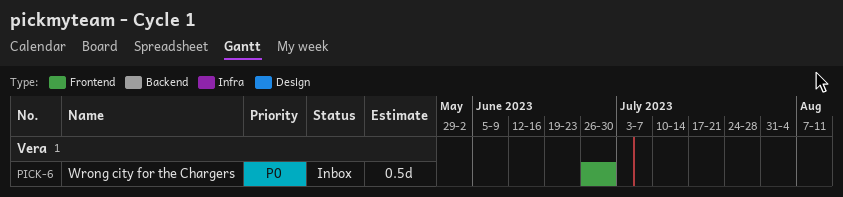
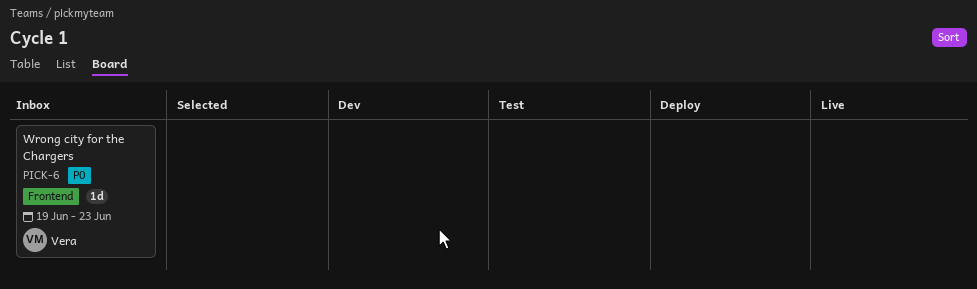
PICK-6, estimate: 0.5d -> 1d
PICK-6, start: Jun 26 -> Jun 19
PICK-6, due: Jun 30 -> Jun 23

